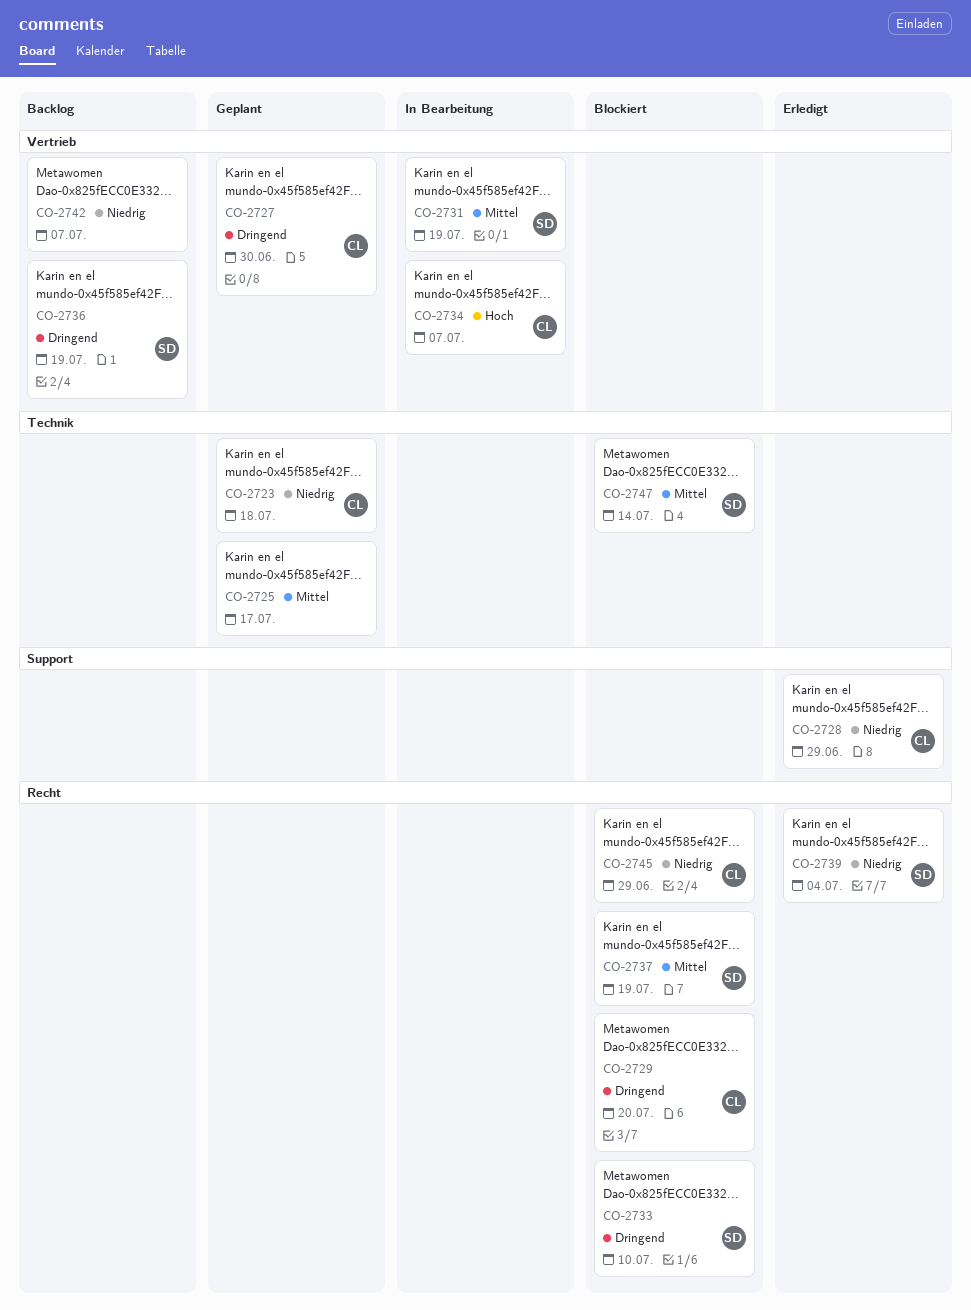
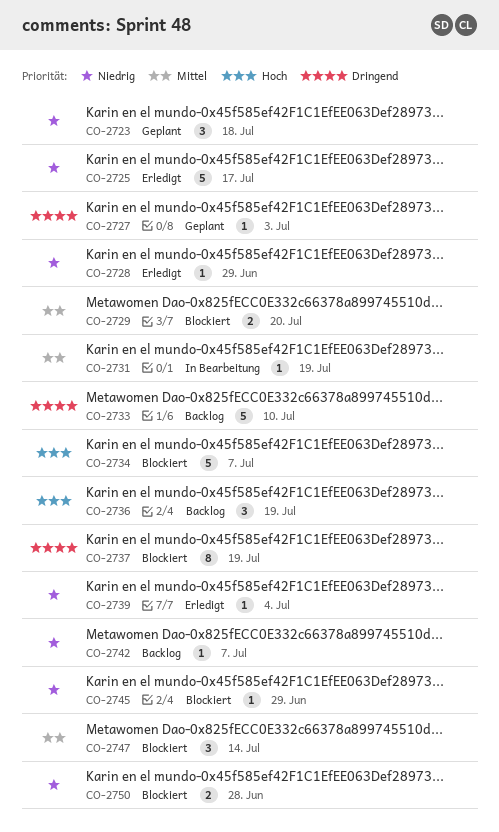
CO-2725, status: Geplant -> Erledigt
CO-2725, priority: Mittel -> Niedrig
CO-2727, due: Jun 30 -> Jul 3
CO-2729, priority: Dringend -> Mittel
CO-2733, status: Blockiert -> Backlog
CO-2734, status: In Bearbeitung -> Blockiert
CO-2736, priority: Dringend -> Hoch
CO-2737, priority: Mittel -> Dringend
CO-2750: none -> present

